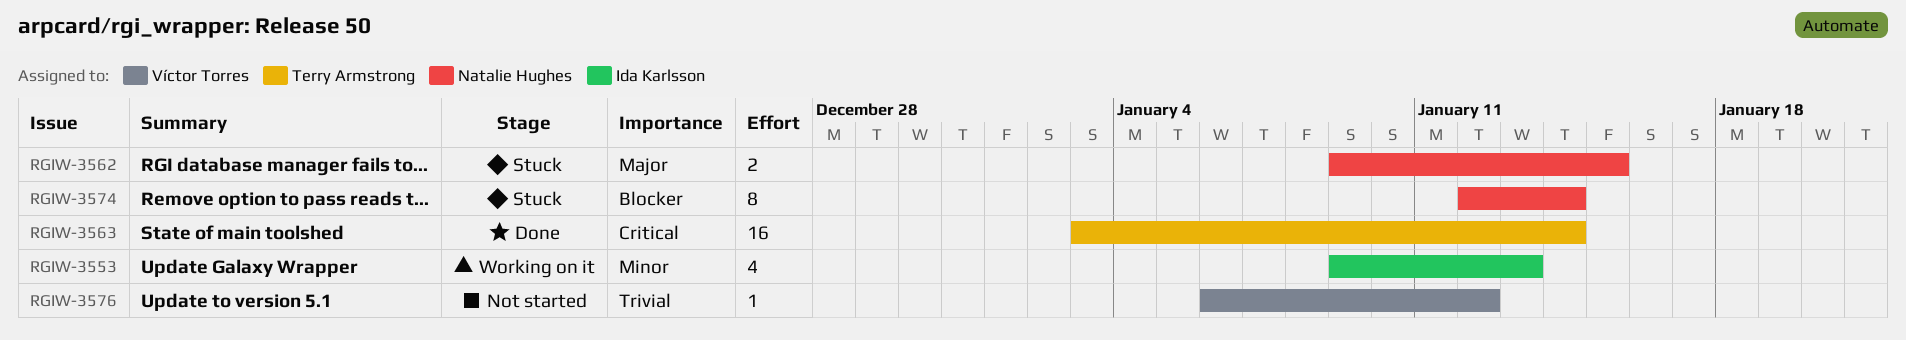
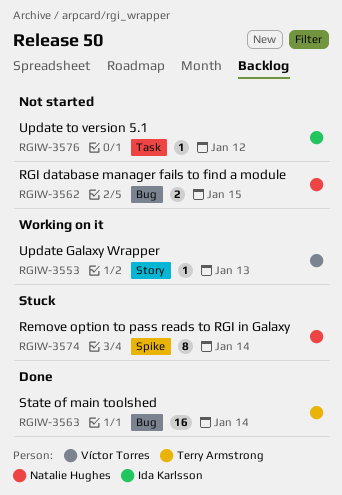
RGIW-3553, owner: Ida Karlsson -> Víctor Torres
RGIW-3553, estimate: 4 -> 1
RGIW-3562, status: Stuck -> Not started
RGIW-3576, owner: Víctor Torres -> Ida Karlsson

